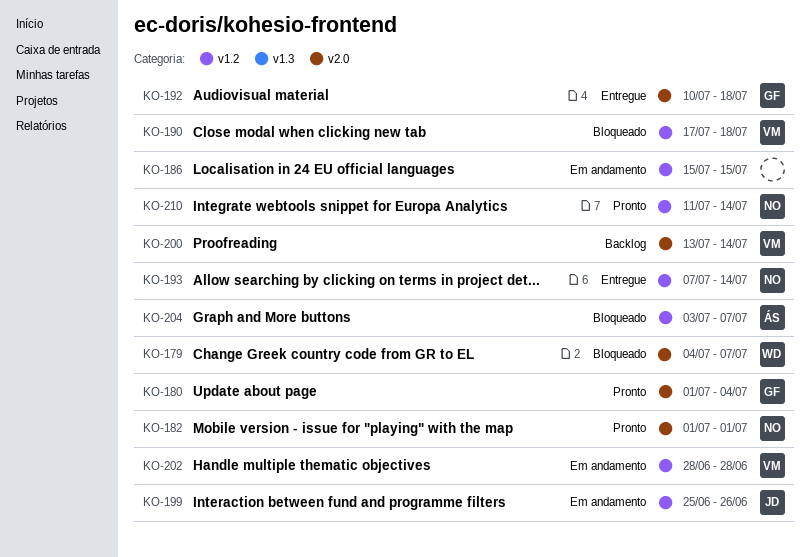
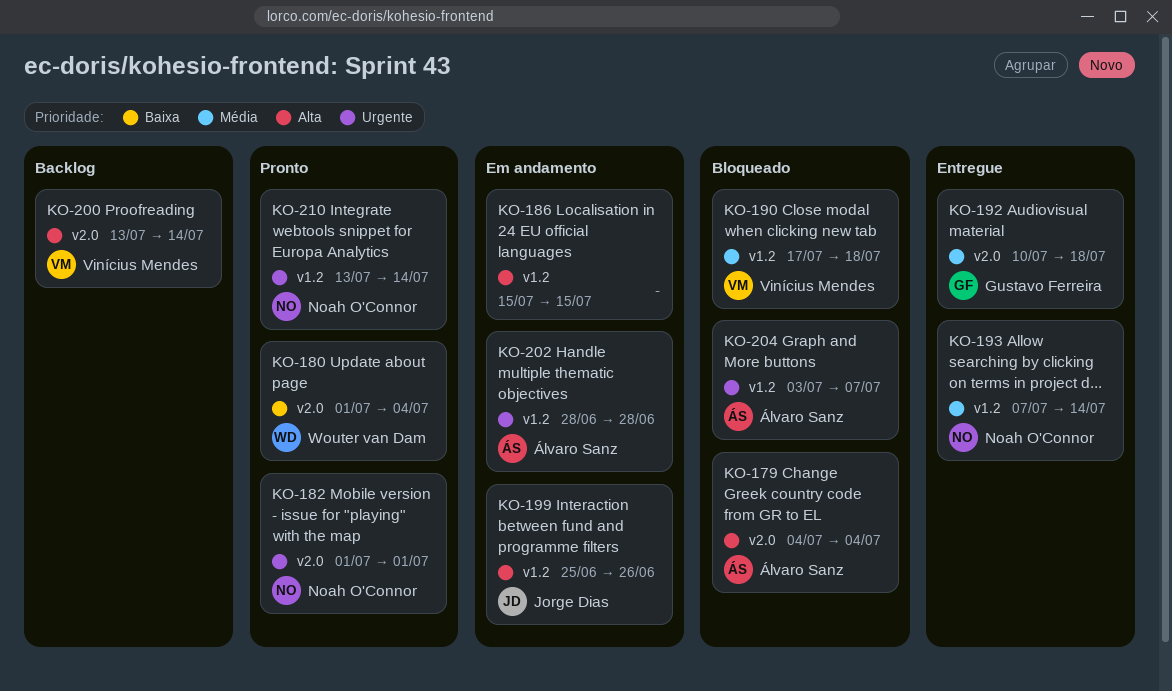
KO-179, owner: Wouter van Dam -> Álvaro Sanz
KO-179, due: Jul 7 -> Jul 4
KO-180, owner: Gustavo Ferreira -> Wouter van Dam
KO-202, owner: Vinícius Mendes -> Álvaro Sanz
KO-210, start: Jul 11 -> Jul 13

